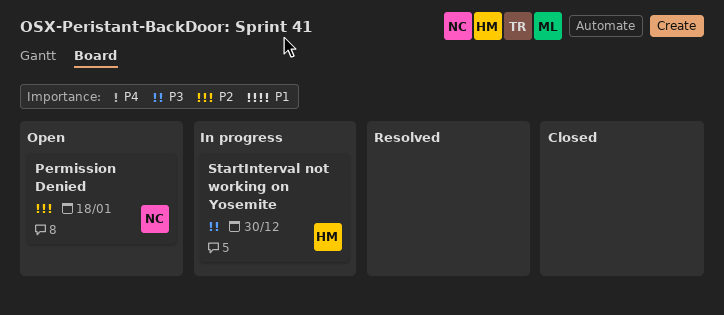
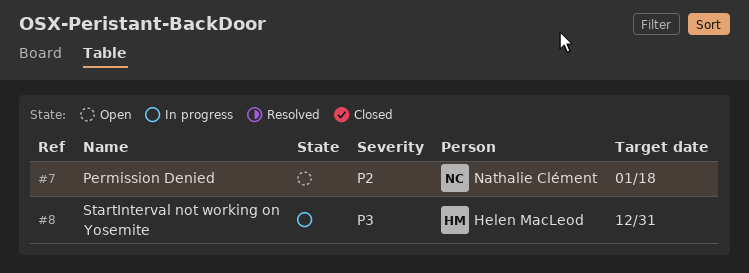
StartInterval not working on Yosemite, due: Dec 30 -> Dec 31

